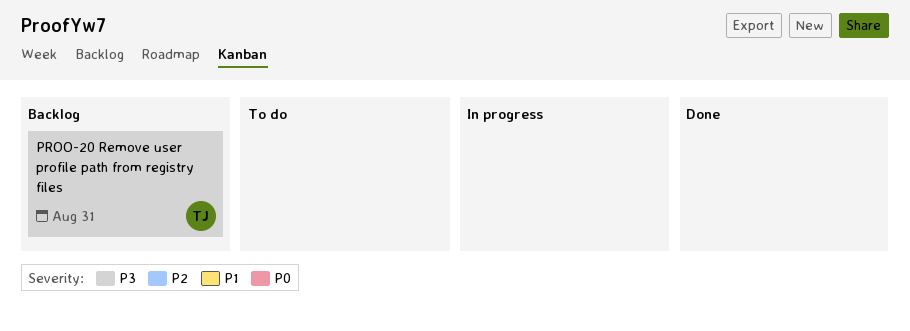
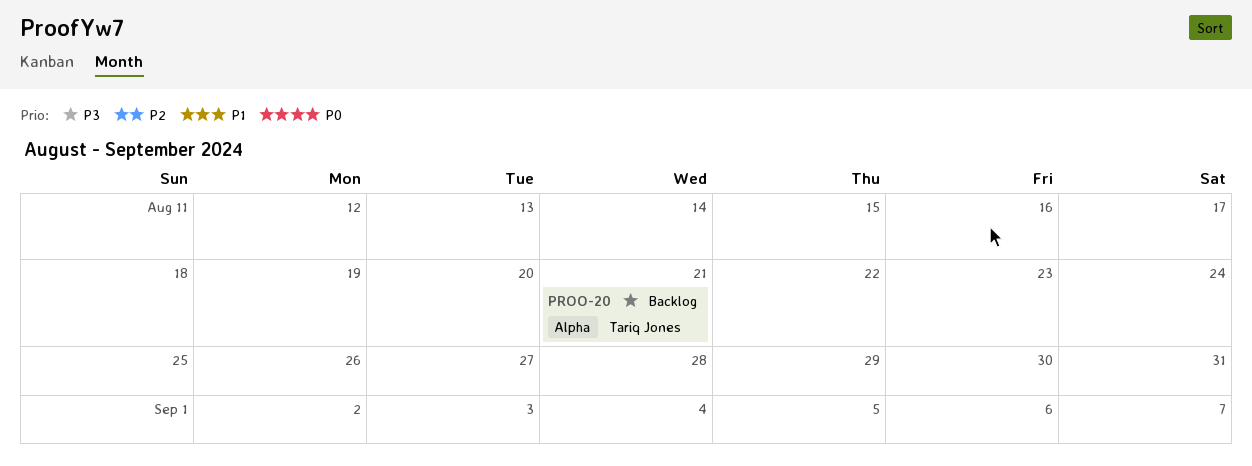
PROO-20, due: Aug 31 -> Aug 21

